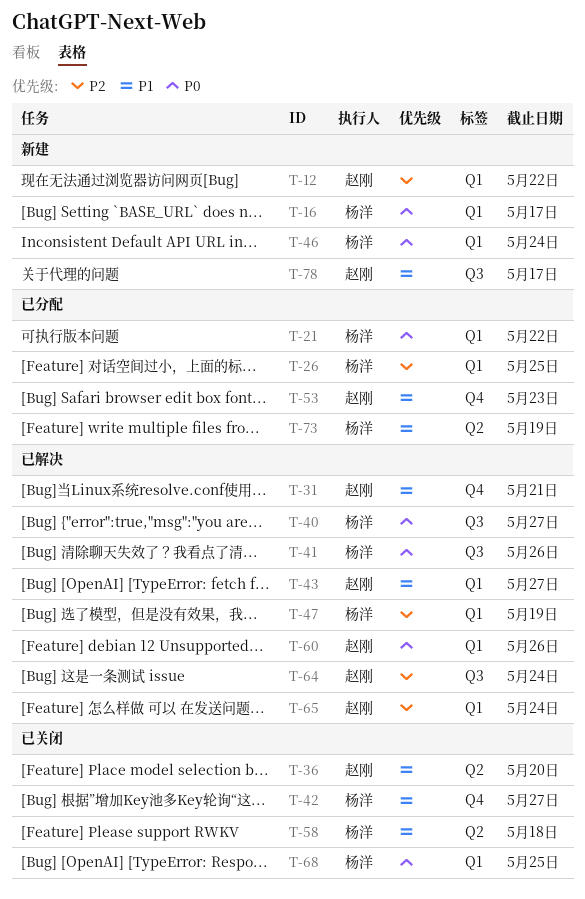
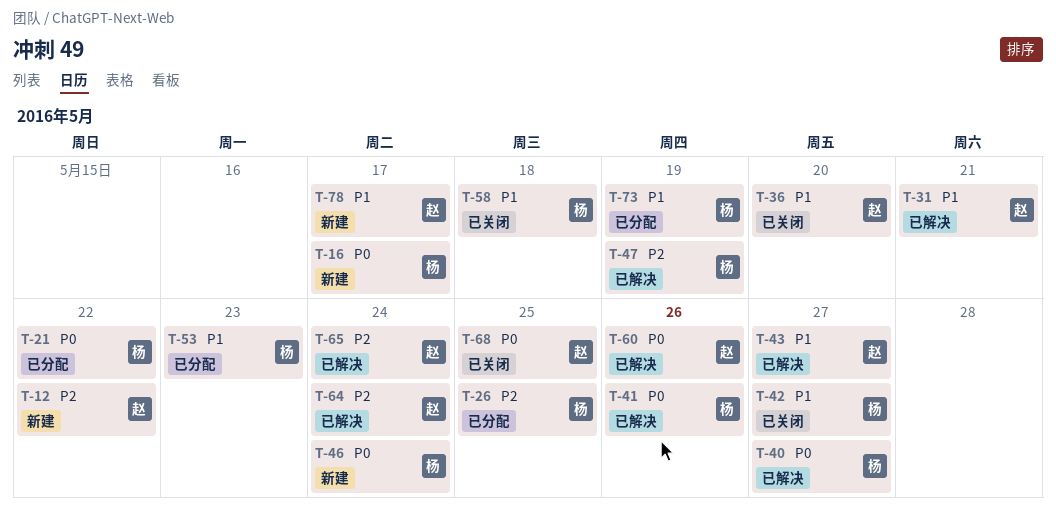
T-53, owner: 赵刚 -> 杨洋
T-68, owner: 杨洋 -> 赵刚

